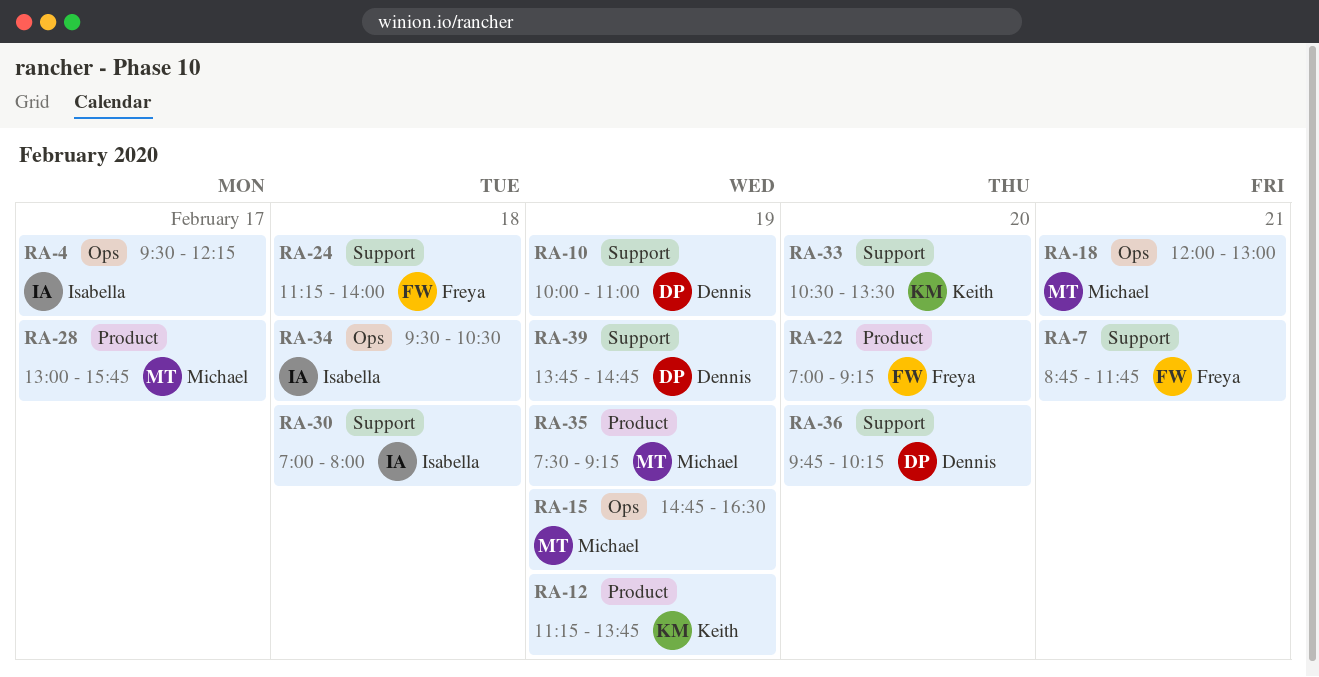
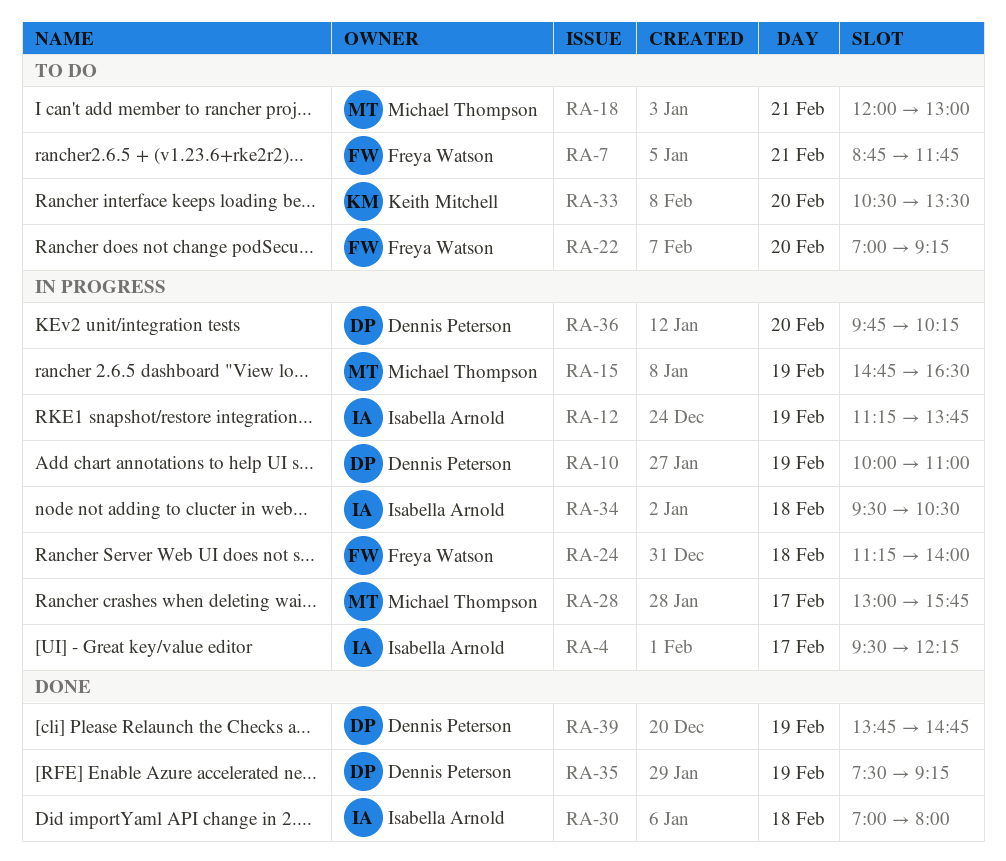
RA-12, owner: Keith Mitchell -> Isabella Arnold
RA-35, owner: Michael Thompson -> Dennis Peterson

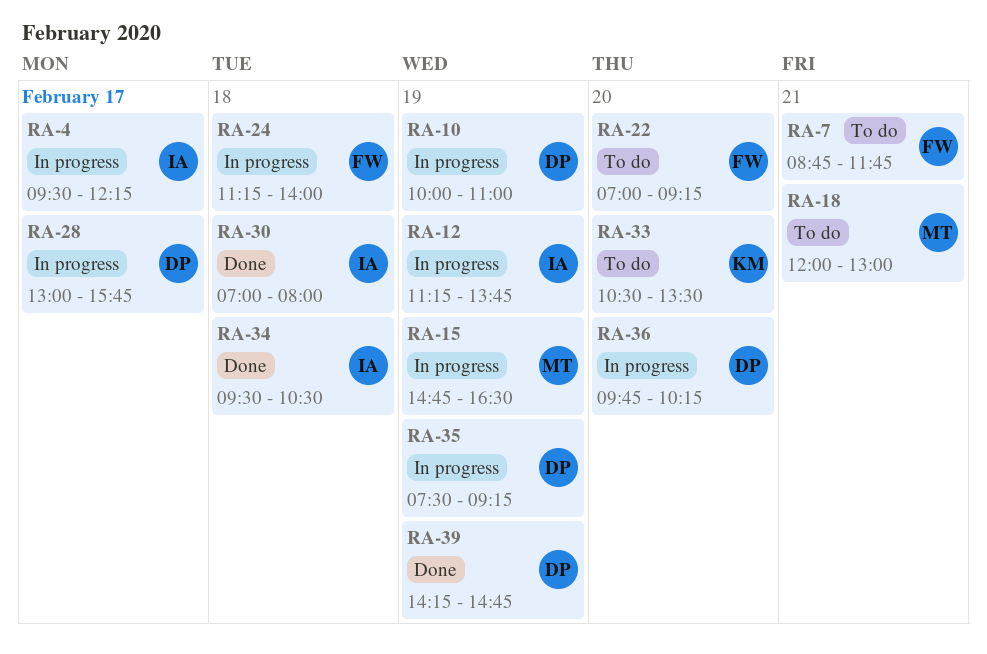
RA-28, owner: Michael Thompson -> Dennis Peterson
RA-34, status: In progress -> Done
RA-35, status: Done -> In progress
RA-39, begins: 13:45 -> 14:15

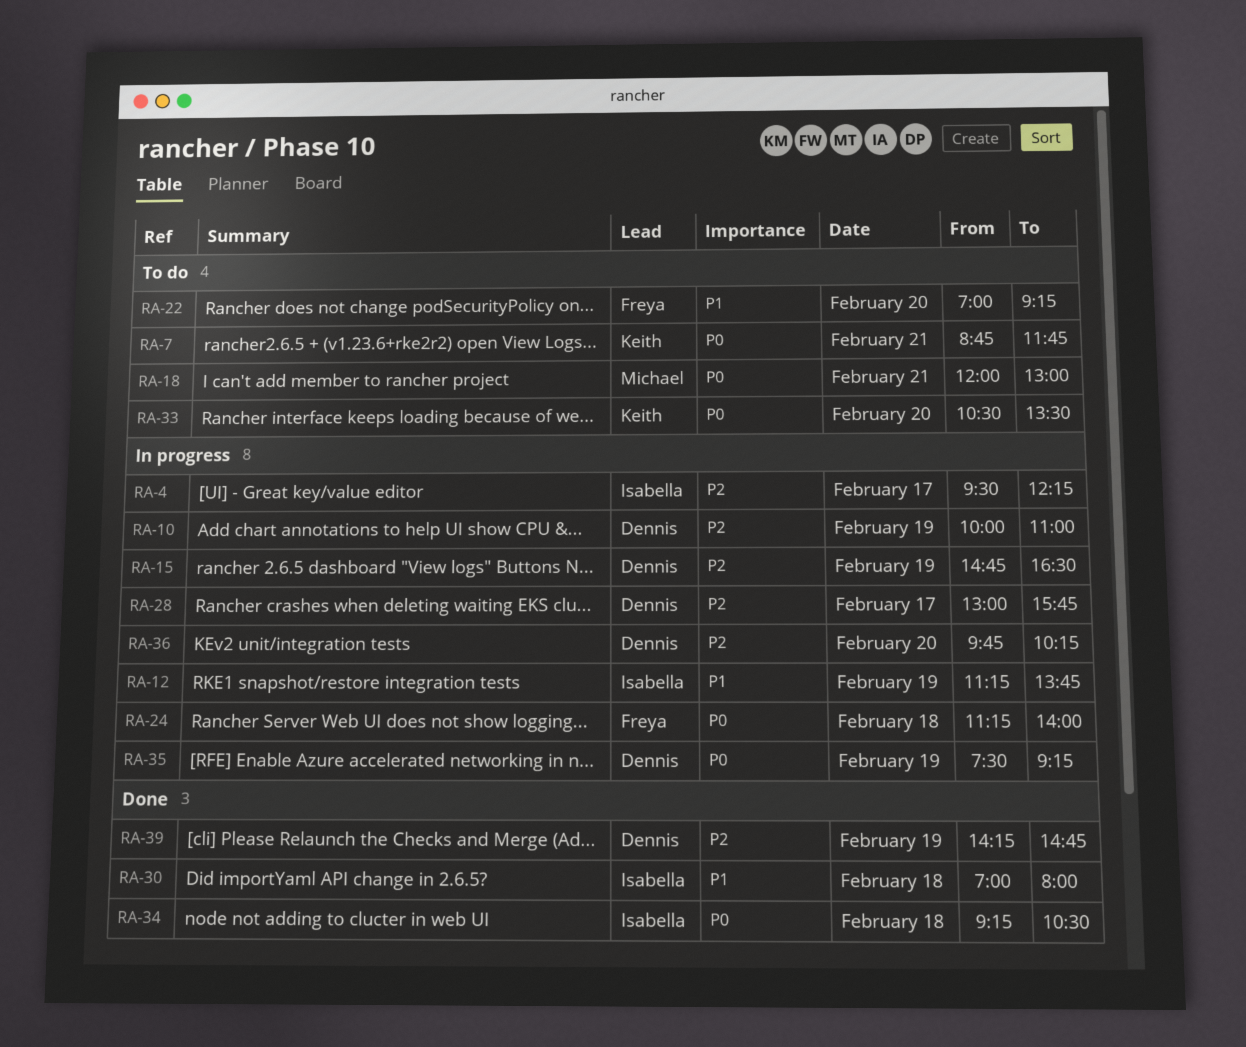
RA-7, owner: Freya -> Keith
RA-15, owner: Michael -> Dennis
RA-34, begins: 09:30 -> 09:15

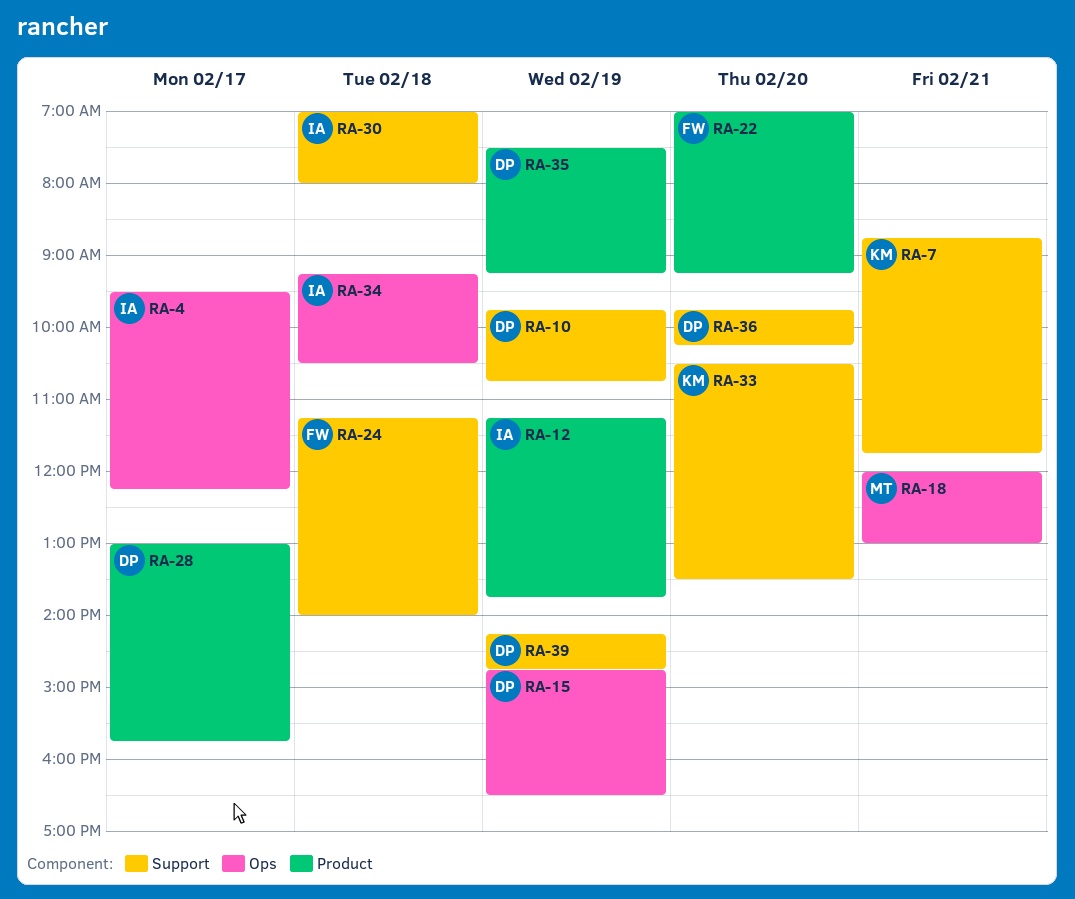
RA-10, begins: 10:00 -> 09:45
RA-10, ends: 11:00 -> 10:45

